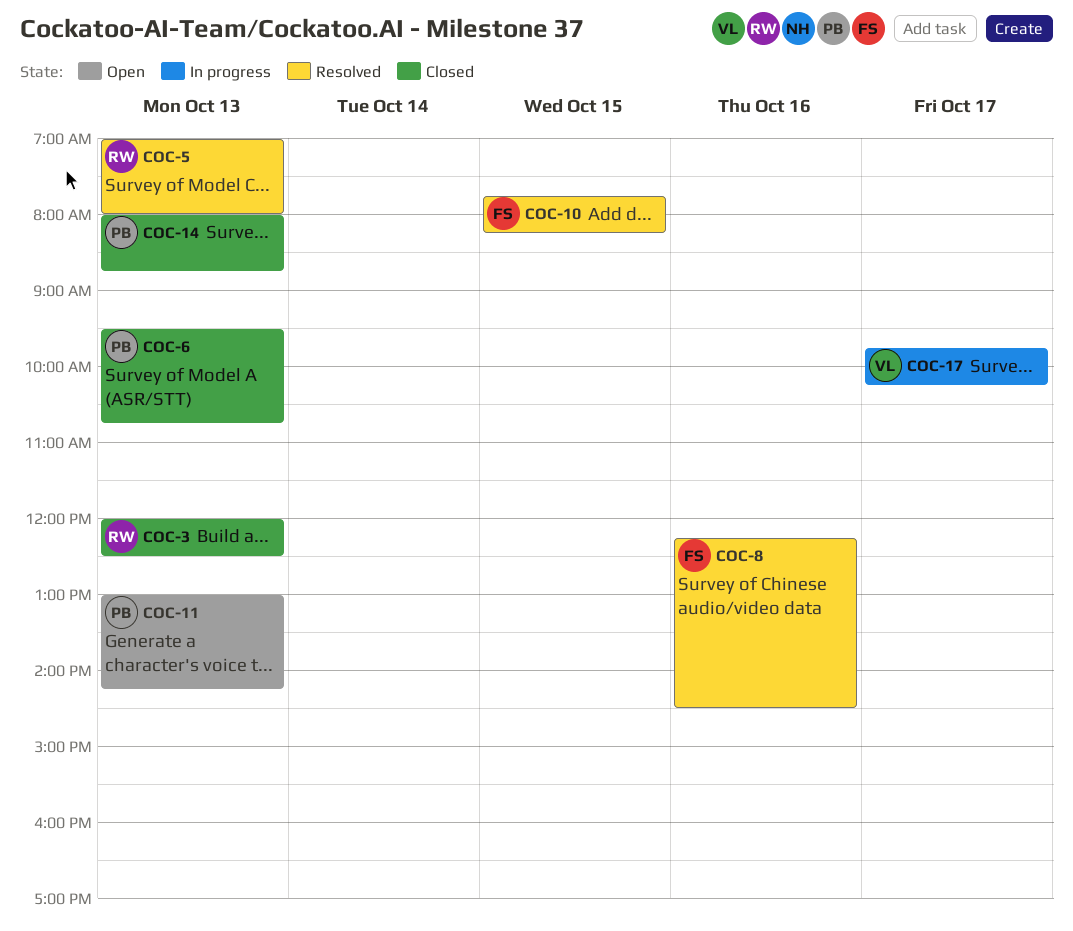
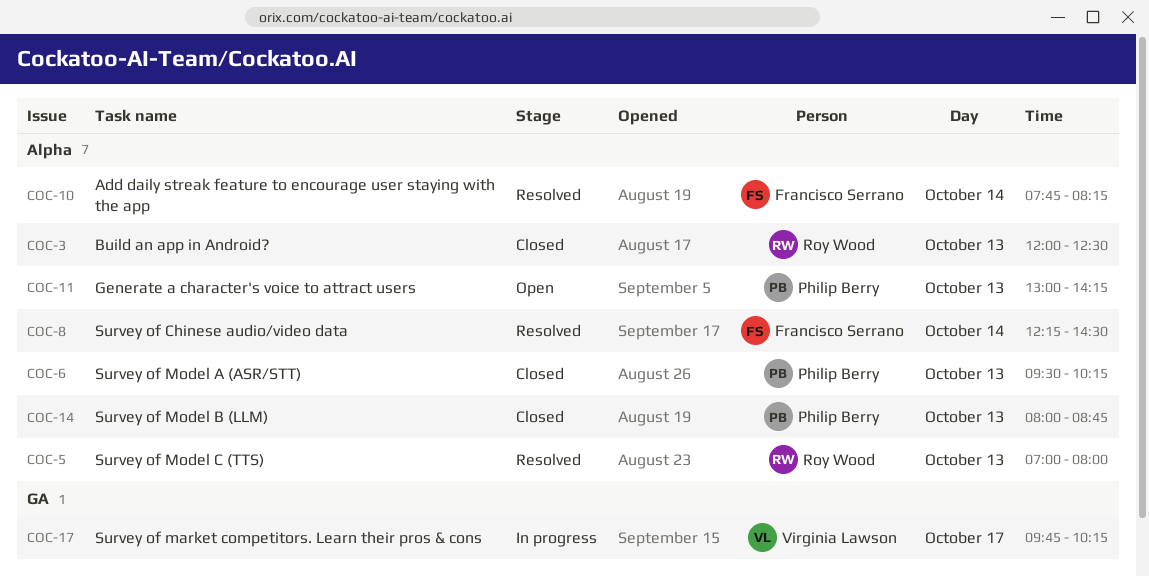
COC-6, ends: 10:45 -> 10:15
COC-8, day: Oct 16 -> Oct 14
COC-10, day: Oct 15 -> Oct 14

